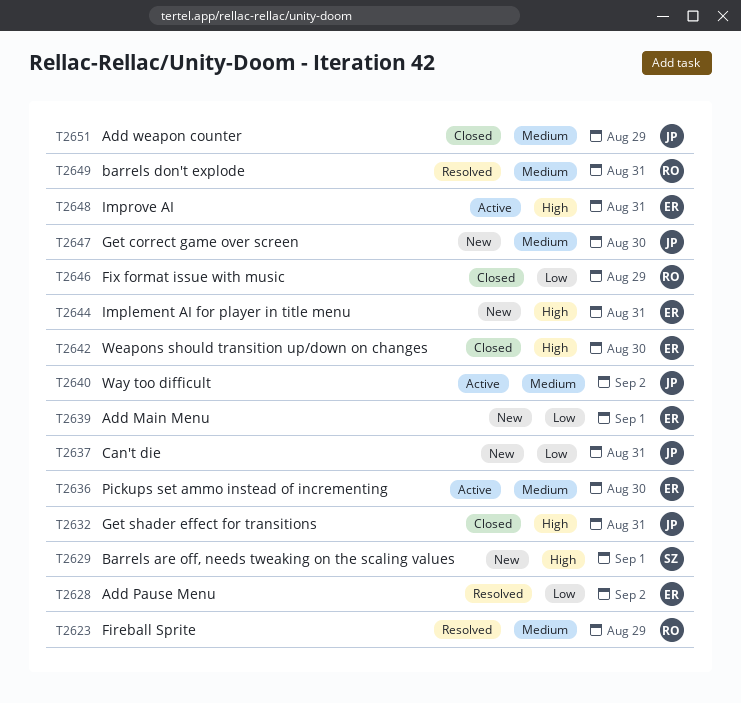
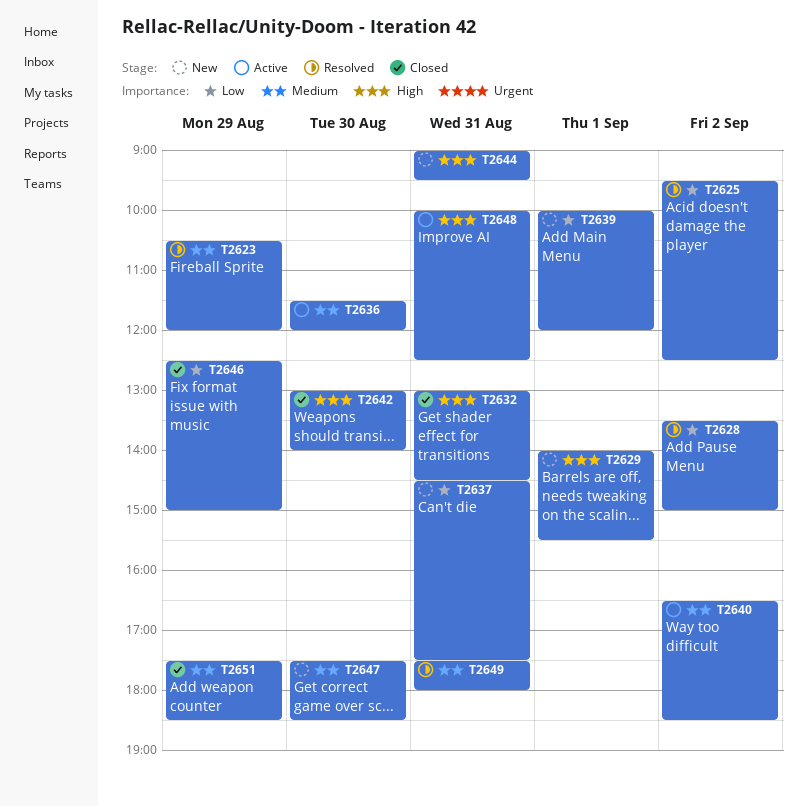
T2625: none -> present

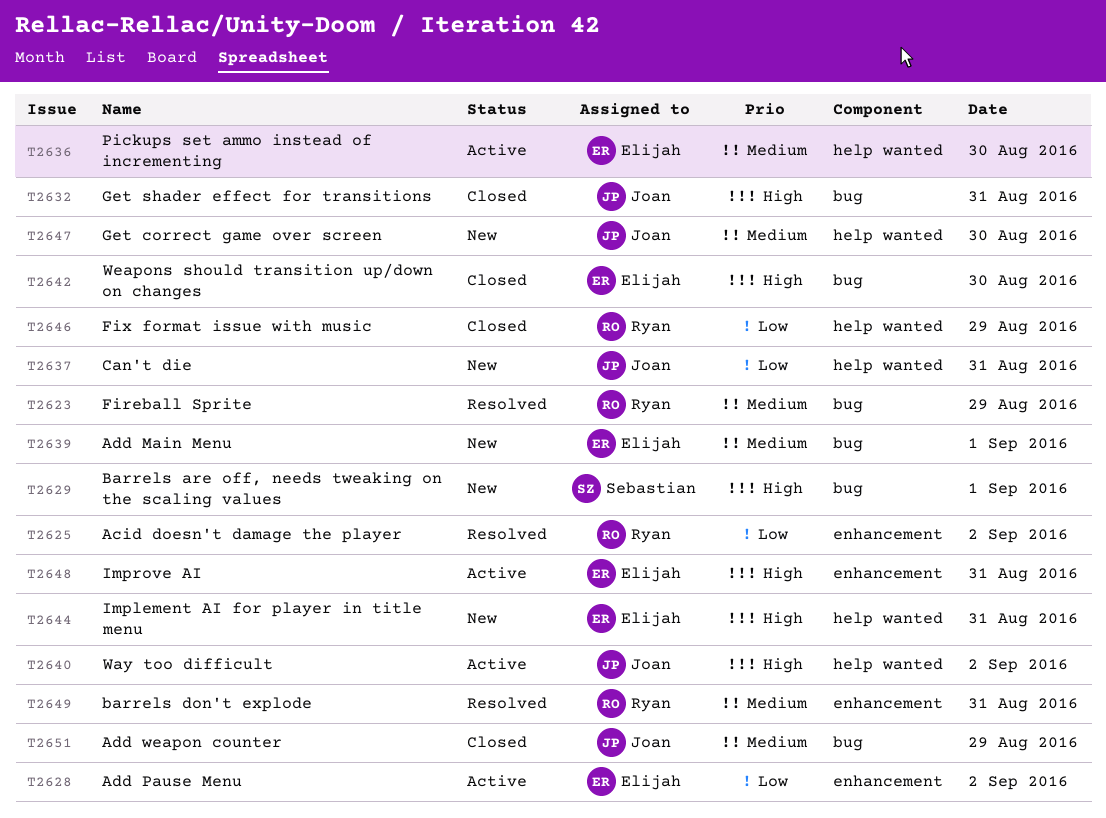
T2628, status: Resolved -> Active
T2639, priority: Low -> Medium
T2640, priority: Medium -> High

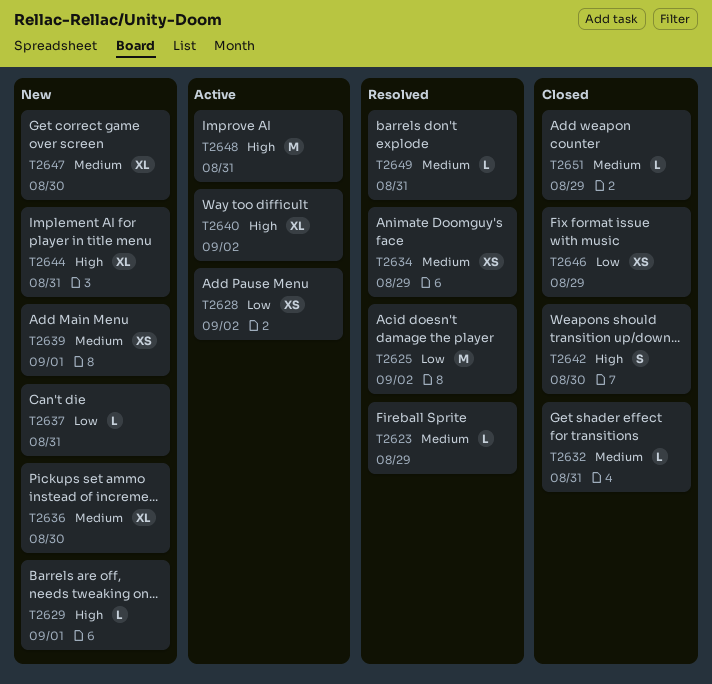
T2632, priority: High -> Medium
T2634: none -> present
T2636, status: Active -> New

